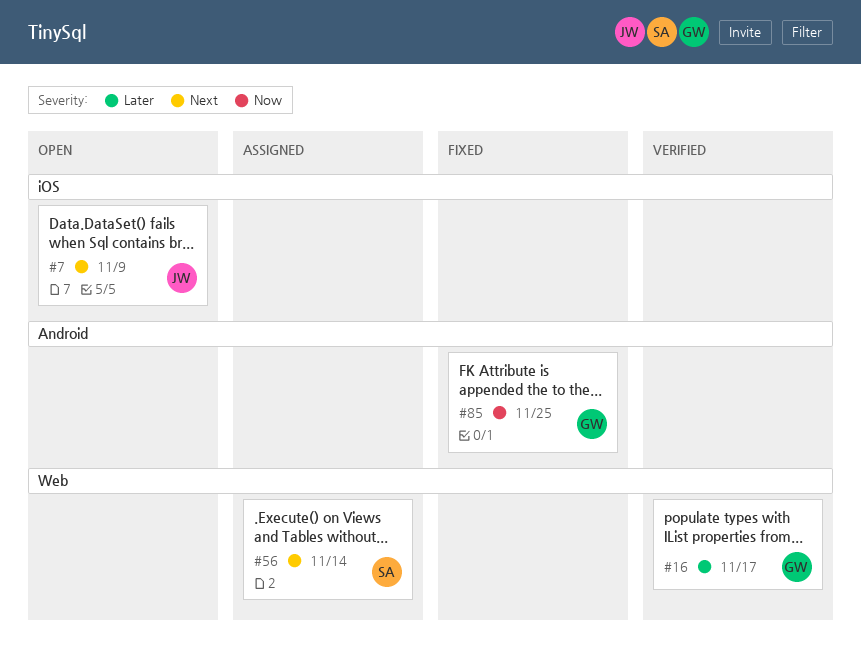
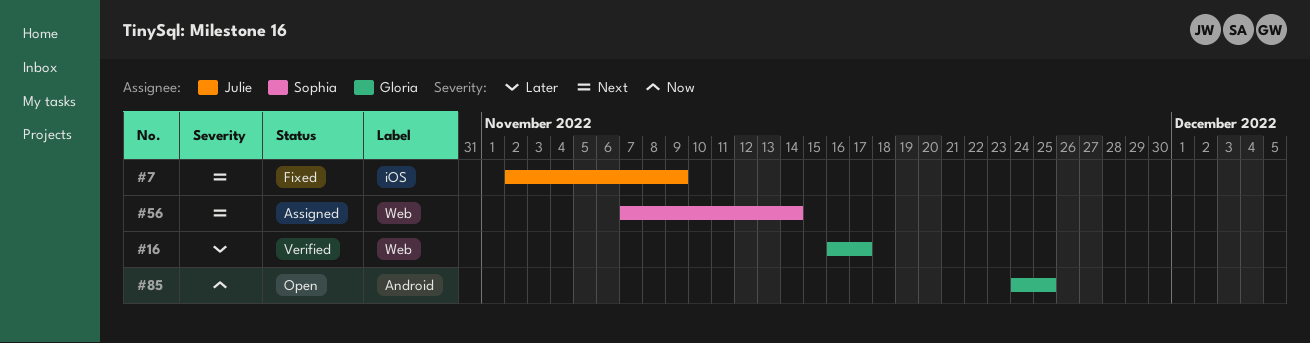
#7, status: Open -> Fixed
#85, status: Fixed -> Open

